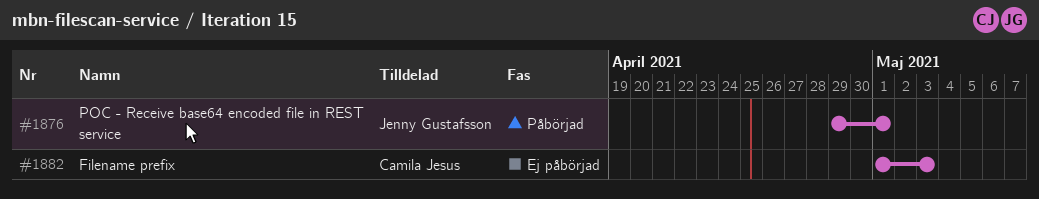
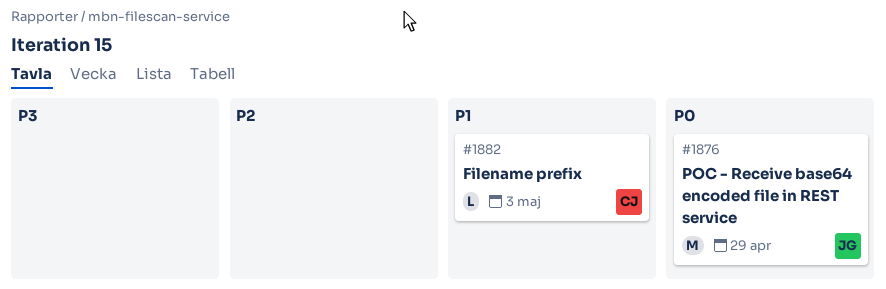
#1876, due: May 1 -> Apr 29

